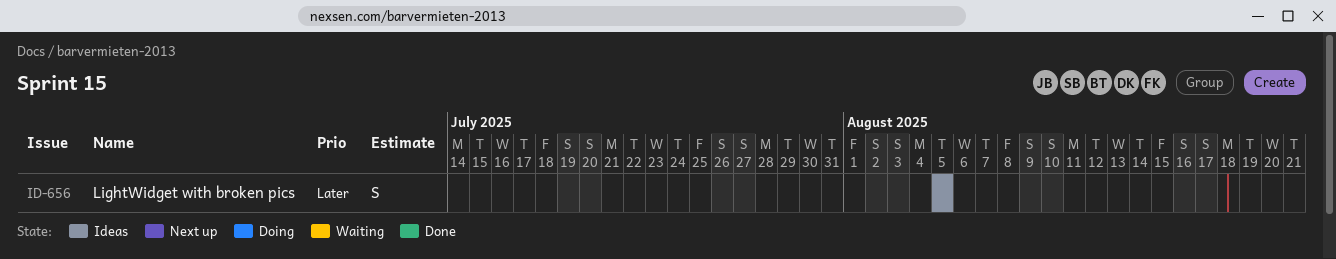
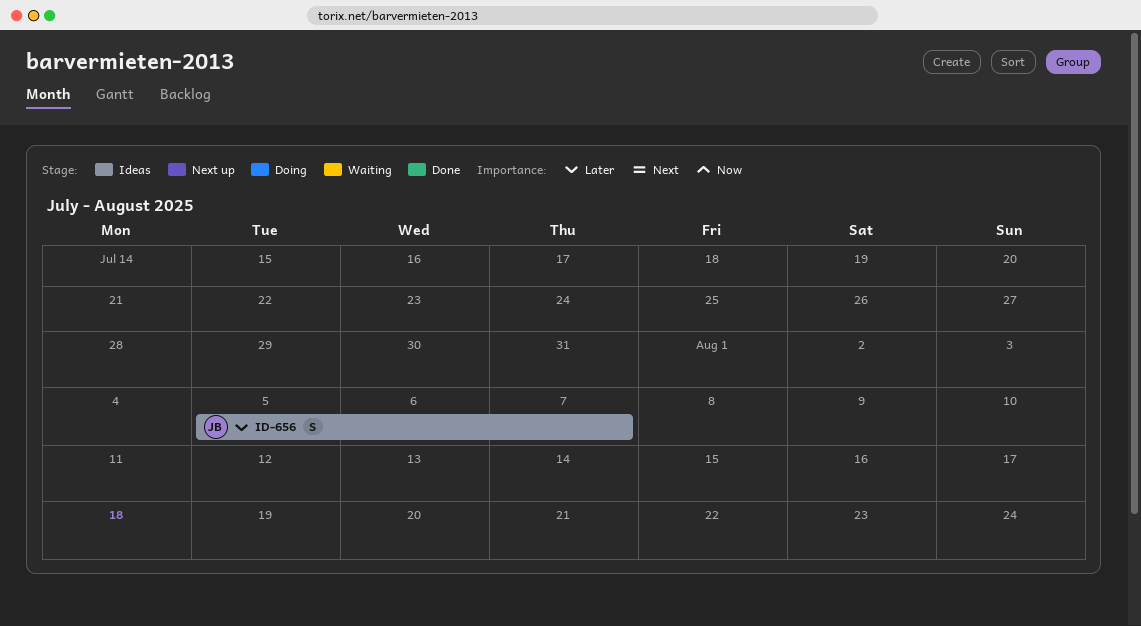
ID-656, due: Aug 5 -> Aug 7

